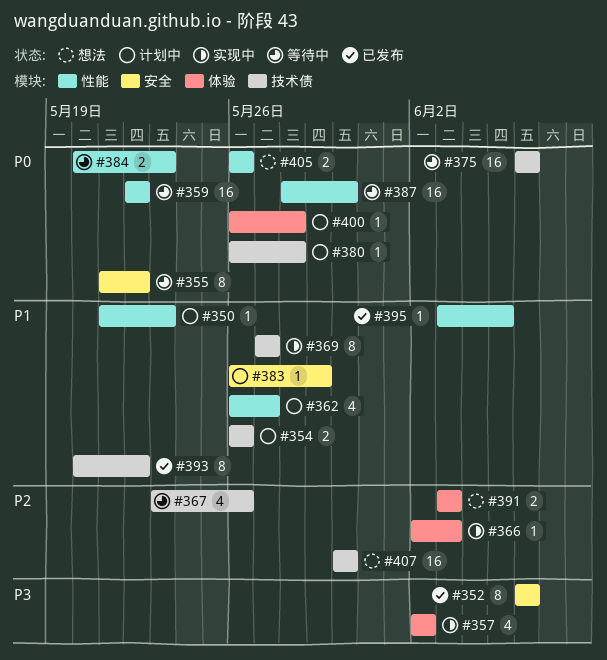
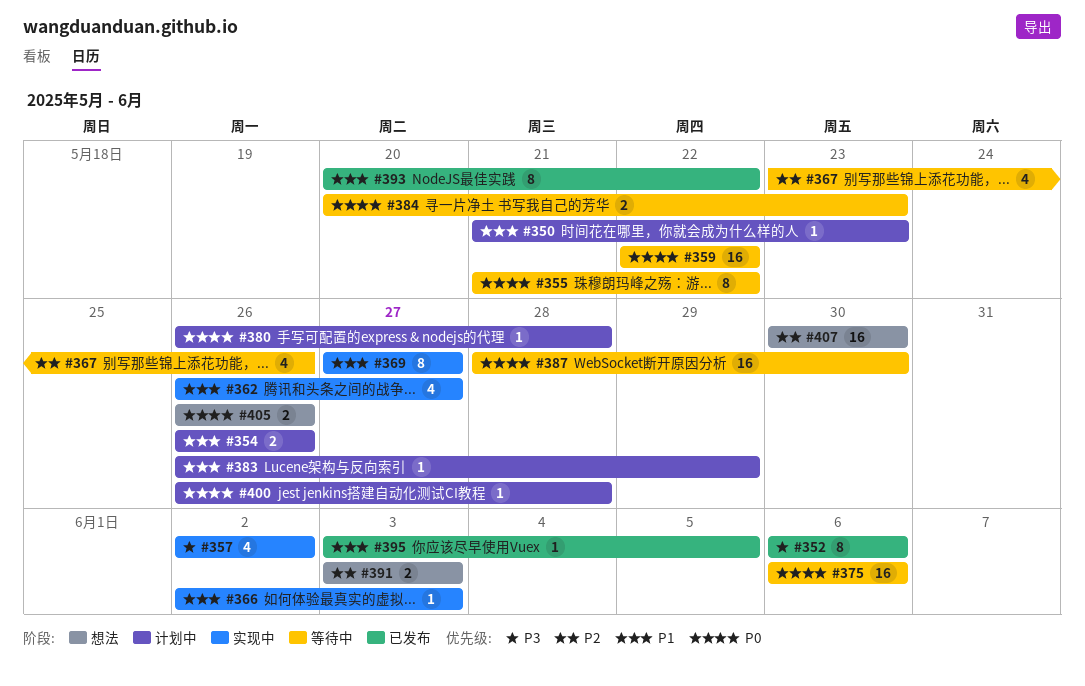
#362, status: 计划中 -> 实现中
#366, priority: P2 -> P1

